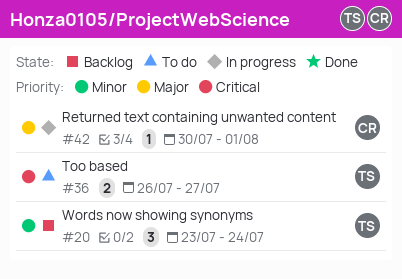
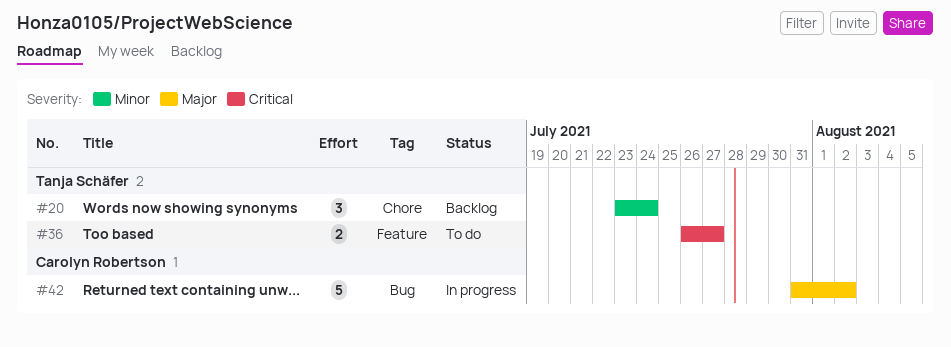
#42, estimate: 1 -> 5
#42, start: Jul 30 -> Jul 31
#42, due: Aug 1 -> Aug 2

